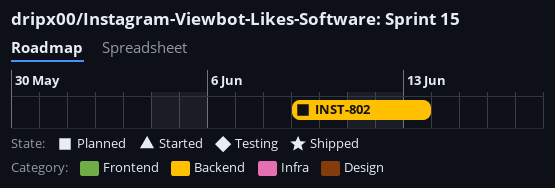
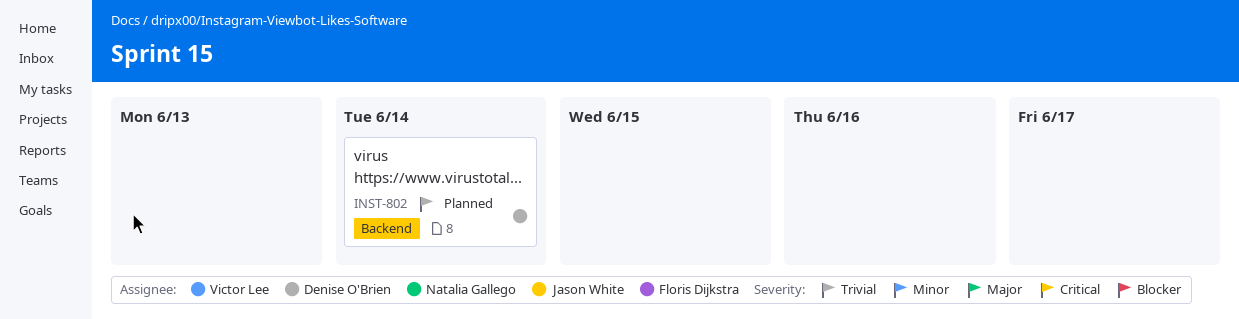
INST-802, due: Jun 13 -> Jun 14

